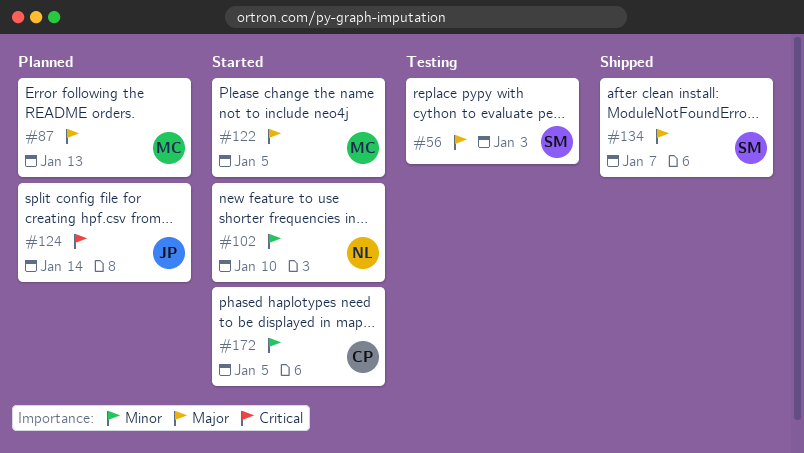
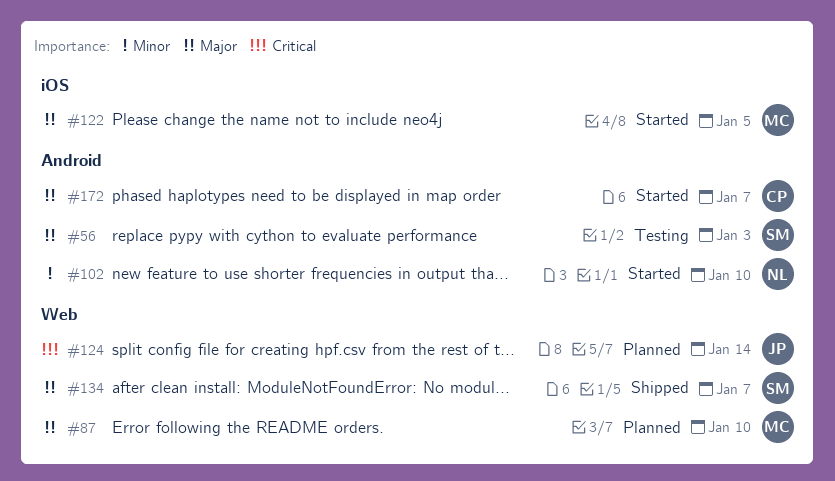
#87, due: Jan 13 -> Jan 10
#172, priority: Minor -> Major
#172, due: Jan 5 -> Jan 7

